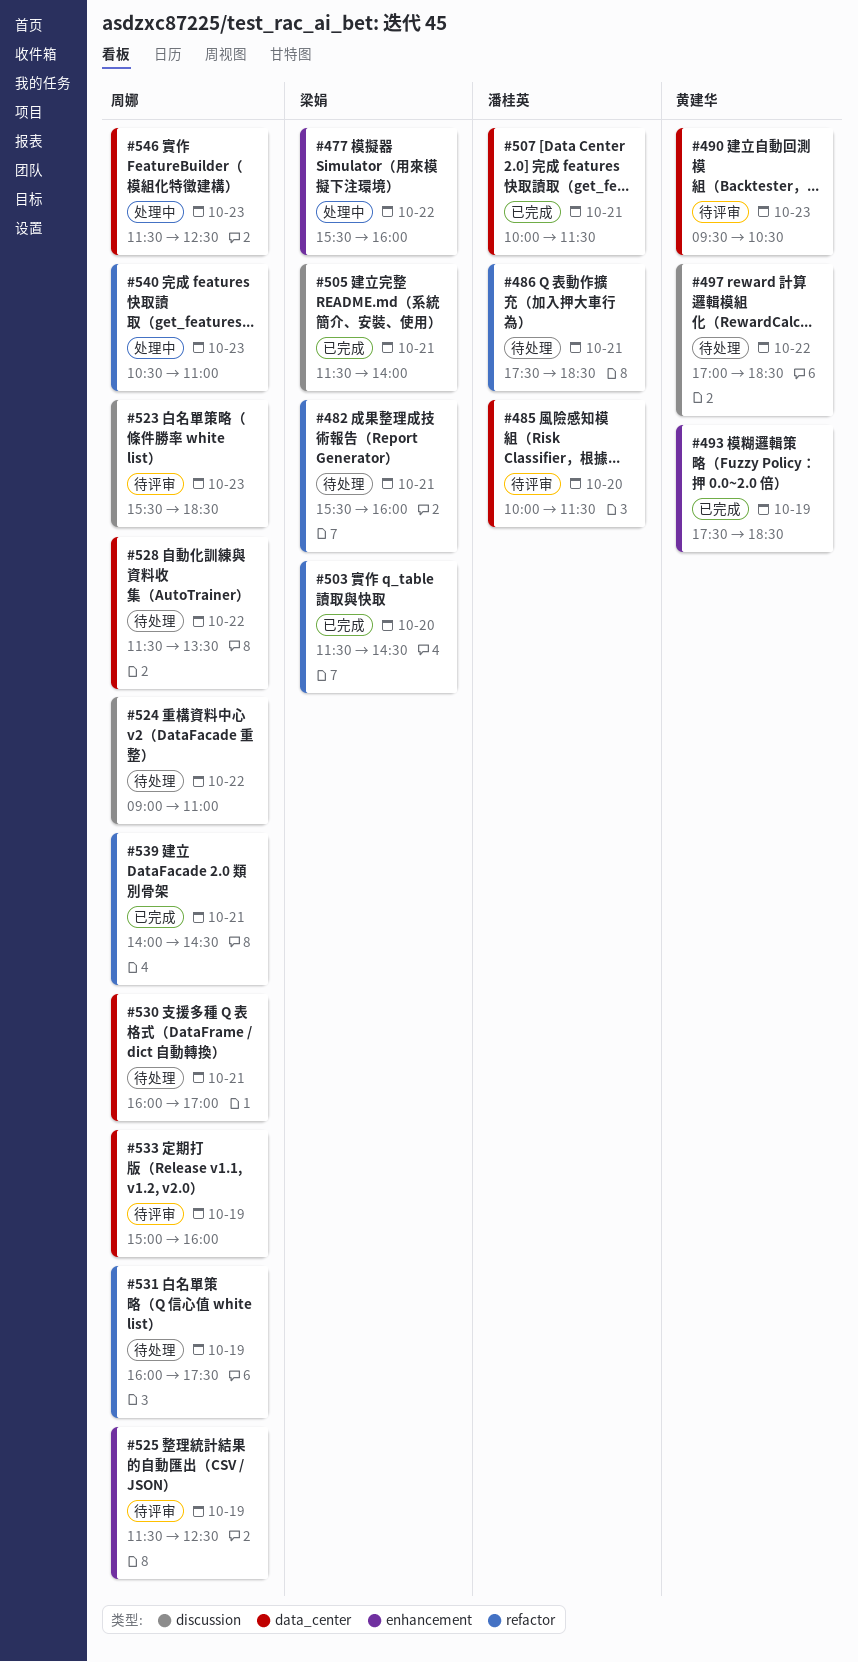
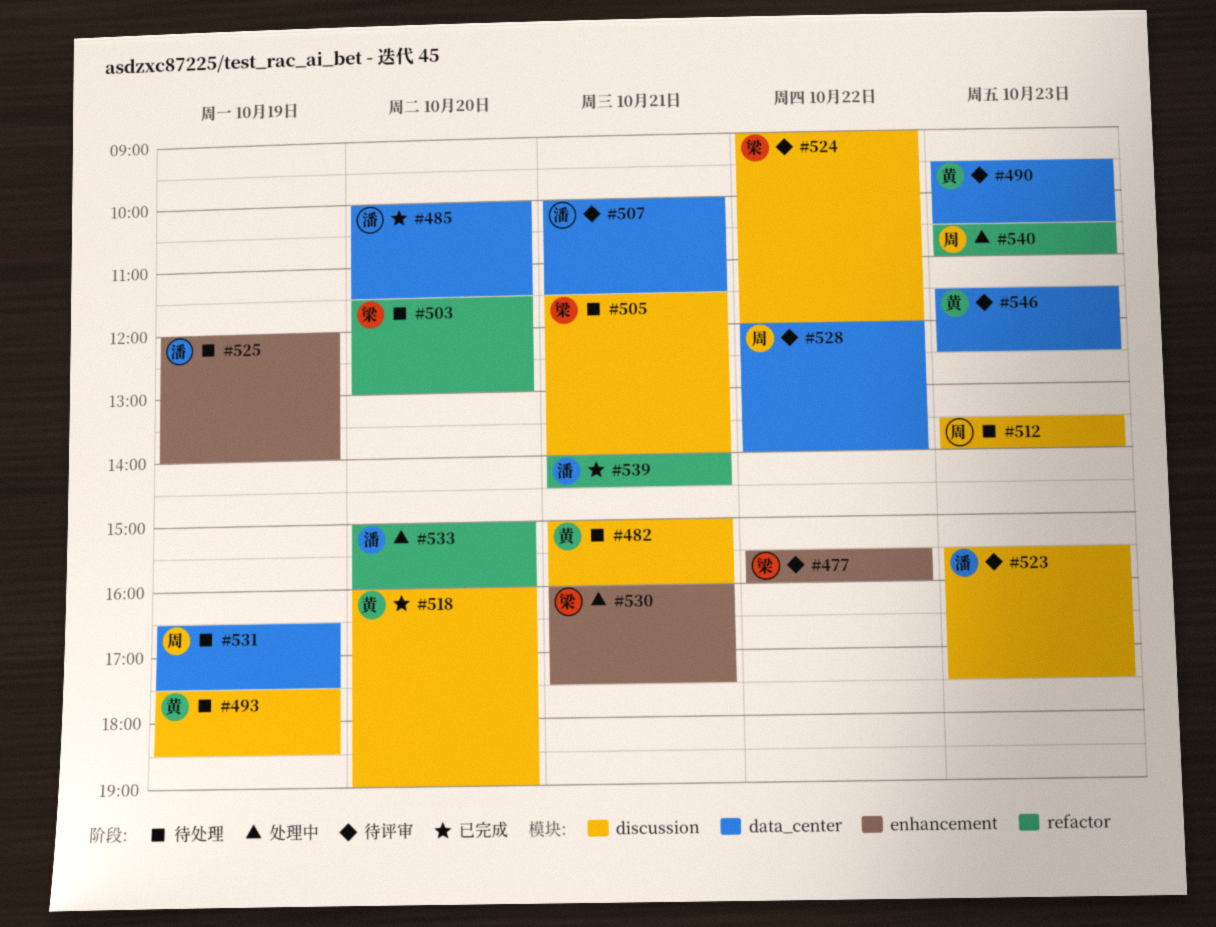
#477, status: 处理中 -> 待评审
#482, owner: 梁娟 -> 黄建华
#482, label: refactor -> discussion
#482, begins: 15:30 -> 15:00
#485, status: 待评审 -> 已完成
#486: present -> none
#493, status: 已完成 -> 待处理
#493, label: enhancement -> discussion
#497: present -> none
#503, status: 已完成 -> 待处理
#503, ends: 14:30 -> 13:00
#505, status: 已完成 -> 待处理
#507, status: 已完成 -> 待评审
#512: none -> present
#518: none -> present
#523, owner: 周娜 -> 潘桂英
#523, ends: 18:30 -> 17:30
#524, status: 待处理 -> 待评审
#524, owner: 周娜 -> 梁娟
#524, ends: 11:00 -> 12:00
#525, status: 待评审 -> 待处理
#525, owner: 周娜 -> 潘桂英
#525, begins: 11:30 -> 12:00
#525, ends: 12:30 -> 14:00
#528, status: 待处理 -> 待评审
#528, begins: 11:30 -> 12:00
#528, ends: 13:30 -> 14:00
#530, status: 待处理 -> 处理中
#530, owner: 周娜 -> 梁娟
#530, label: data_center -> enhancement
#530, ends: 17:00 -> 17:30
#531, label: refactor -> data_center
#531, begins: 16:00 -> 16:30
#533, status: 待评审 -> 处理中
#533, owner: 周娜 -> 潘桂英
#533, label: data_center -> refactor
#533, day: Oct 19 -> Oct 20
#539, owner: 周娜 -> 潘桂英
#546, status: 处理中 -> 待评审
#546, owner: 周娜 -> 黄建华

